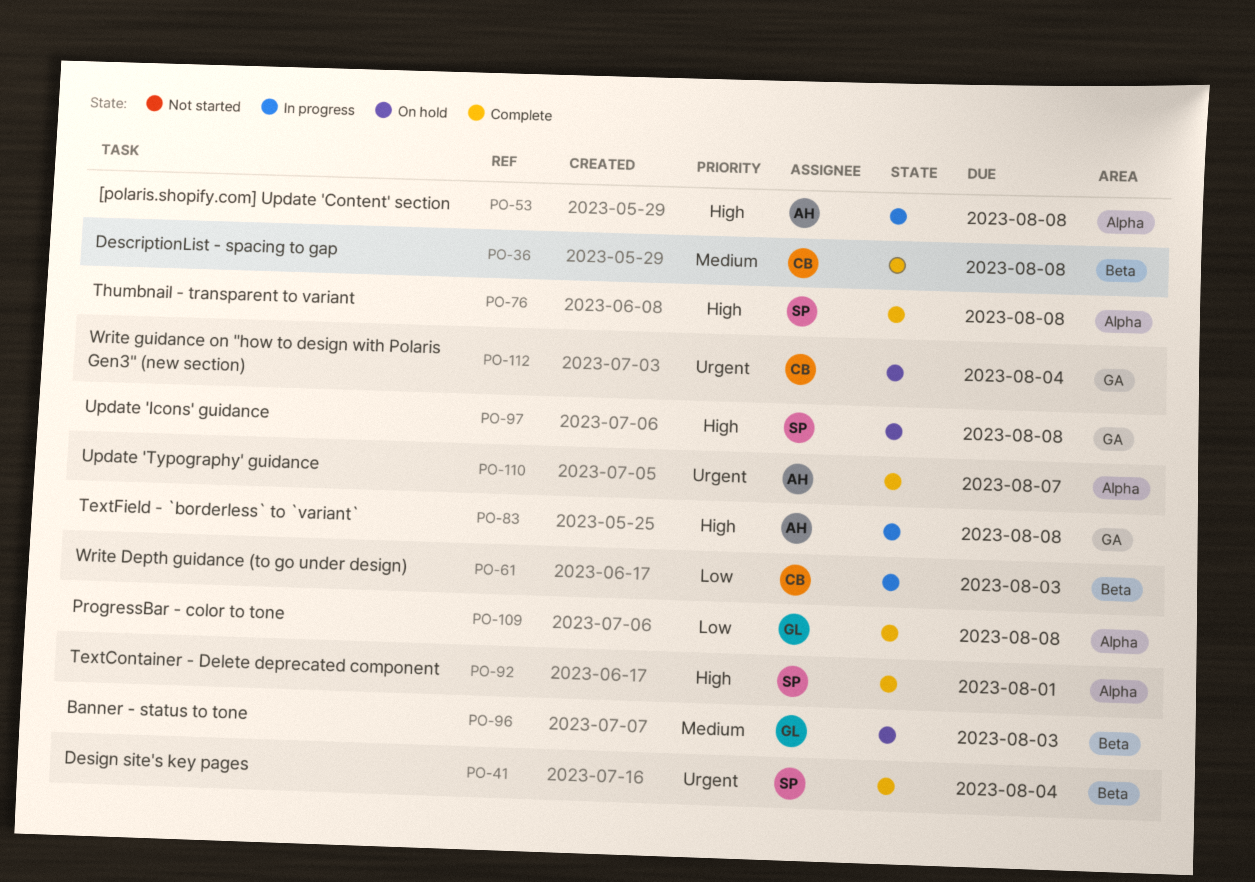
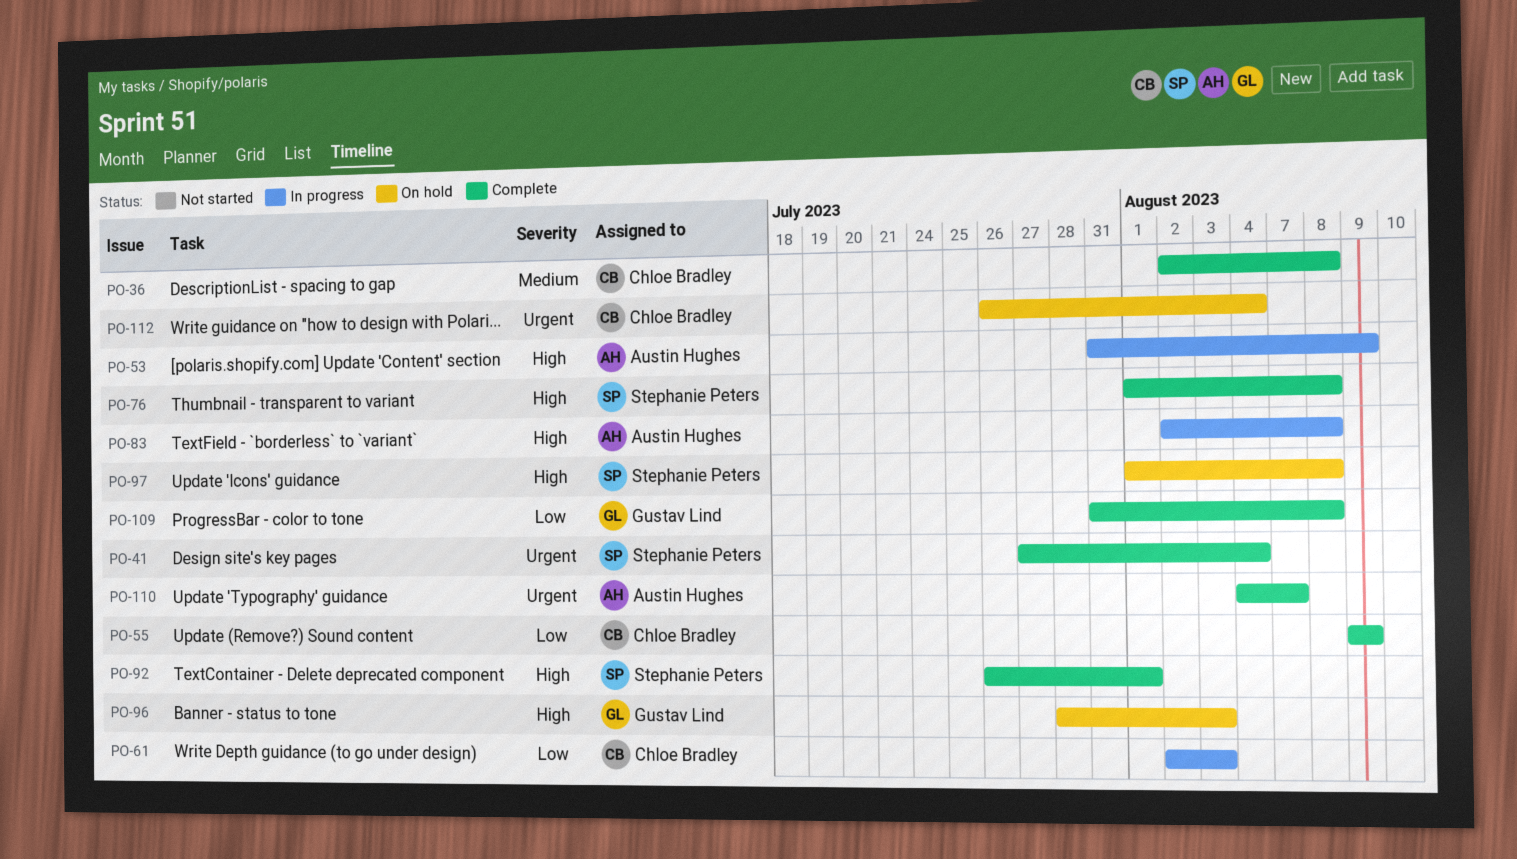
PO-53, due: Aug 8 -> Aug 9
PO-55: none -> present
PO-96, priority: Medium -> High

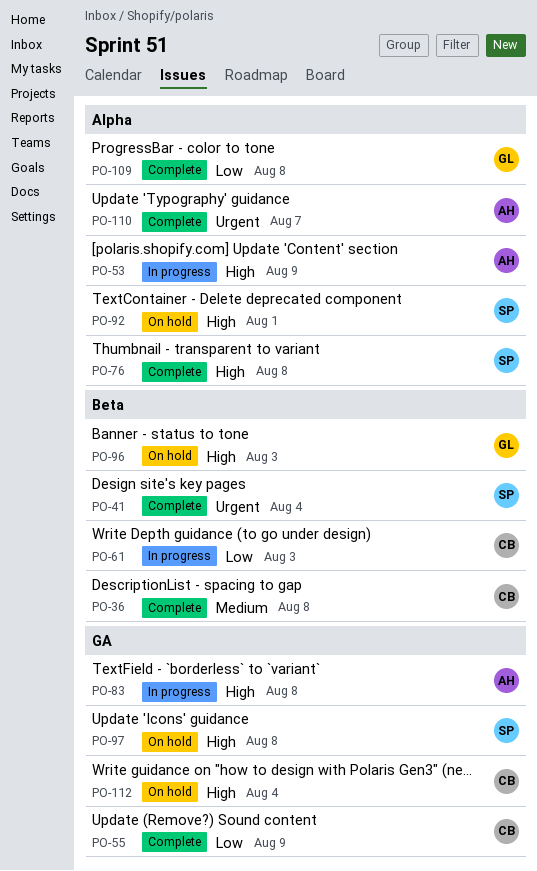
PO-92, status: Complete -> On hold
PO-112, priority: Urgent -> High

